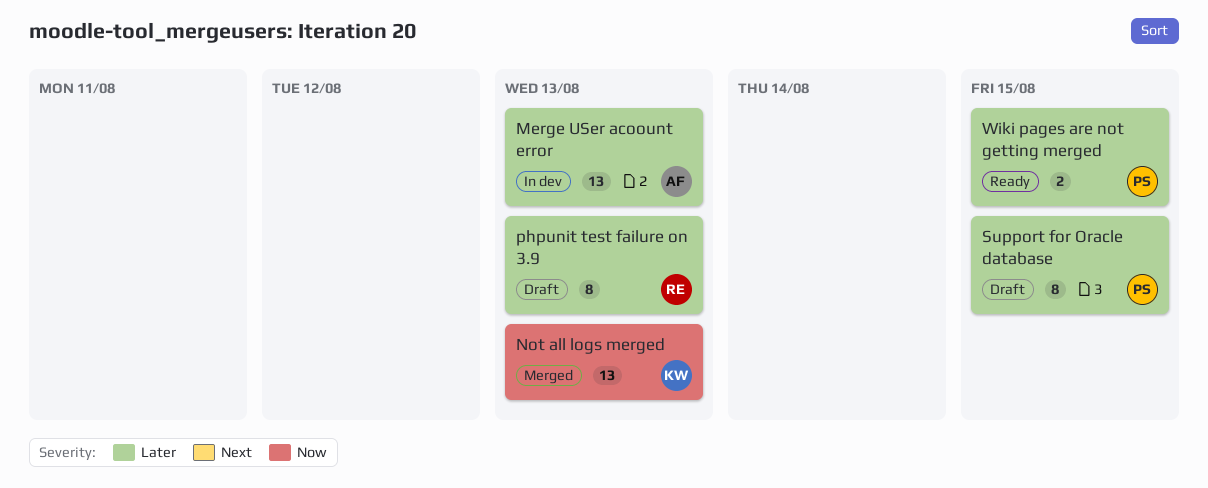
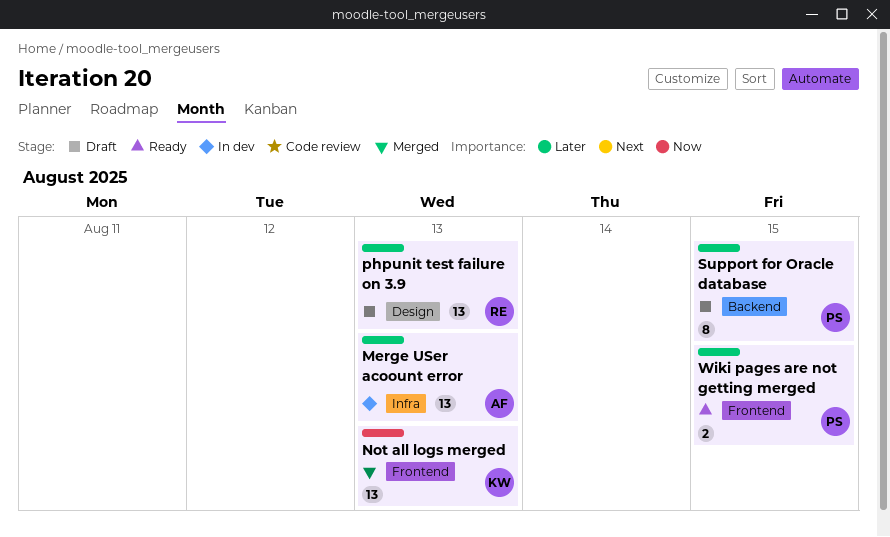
phpunit test failure on 3.9, estimate: 8 -> 13

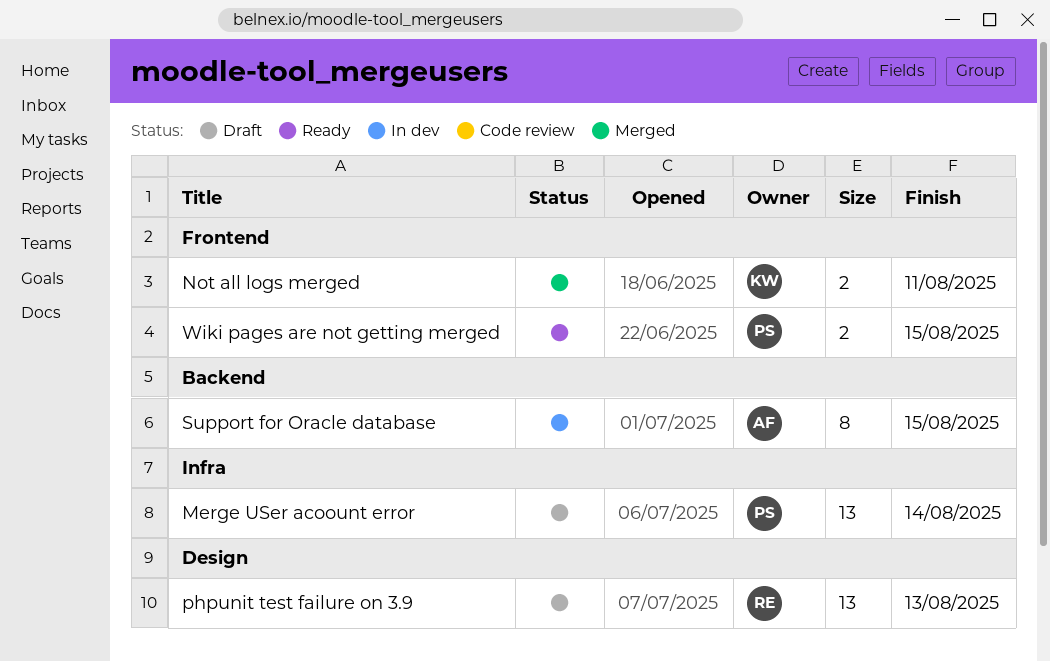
Merge USer acoount error, status: In dev -> Draft
Merge USer acoount error, owner: AF -> PS
Merge USer acoount error, due: Aug 13 -> Aug 14
Not all logs merged, estimate: 13 -> 2
Not all logs merged, due: Aug 13 -> Aug 11
Support for Oracle database, status: Draft -> In dev
Support for Oracle database, owner: PS -> AF

